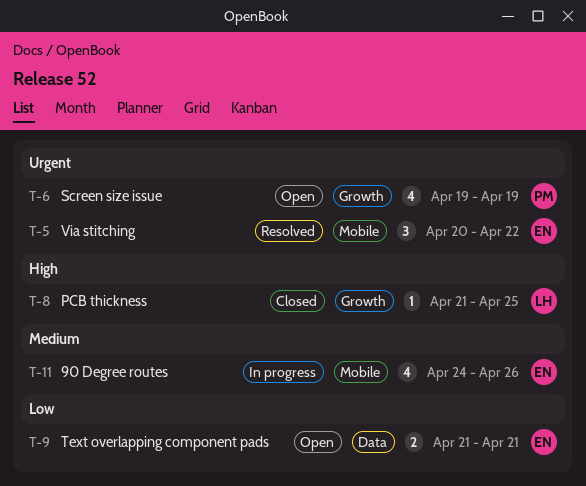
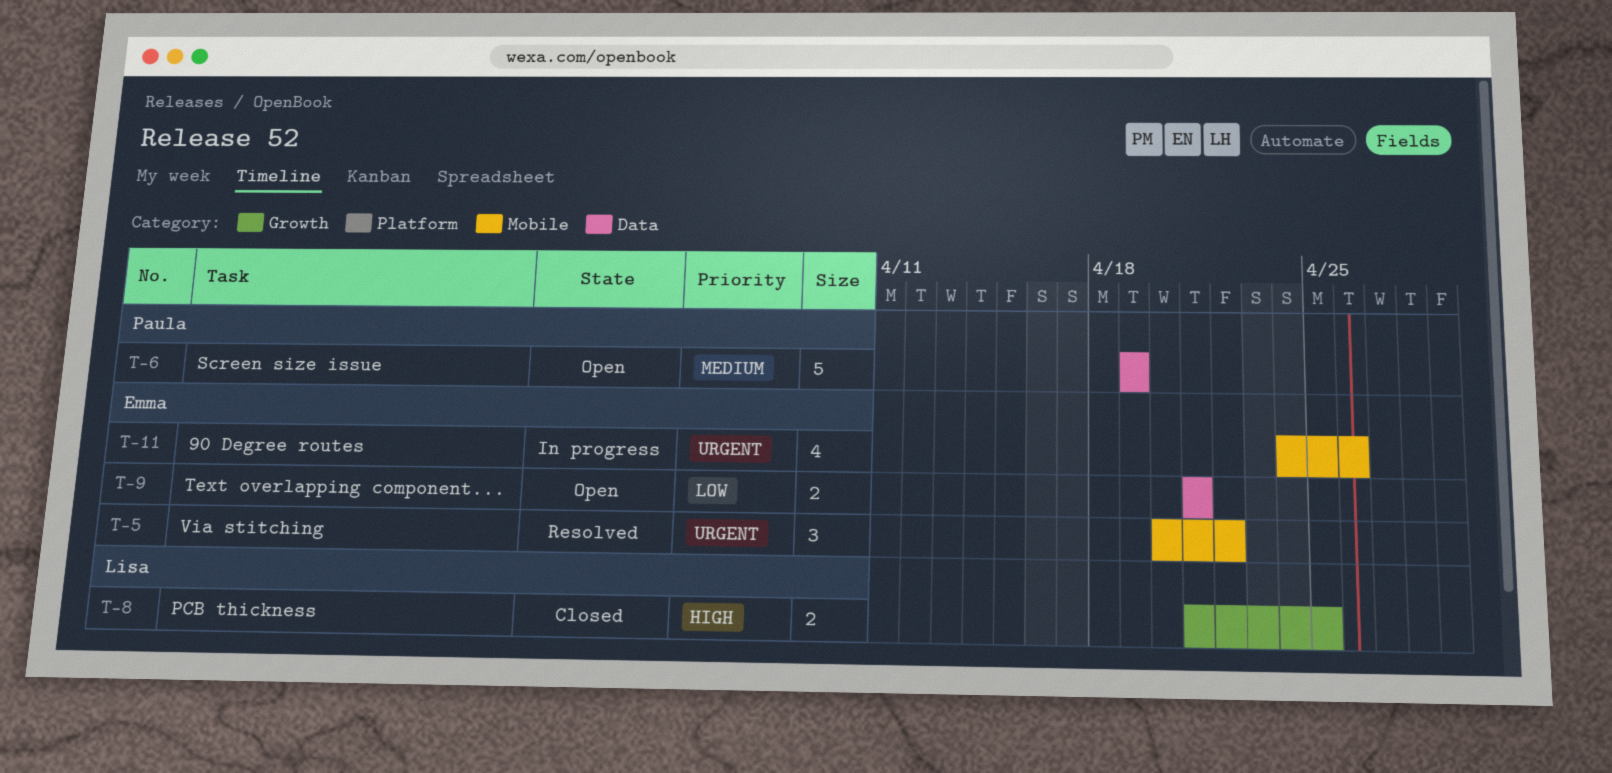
T-6, priority: Urgent -> Medium
T-6, label: Growth -> Data
T-6, estimate: 4 -> 5
T-8, estimate: 1 -> 2
T-11, priority: Medium -> Urgent

